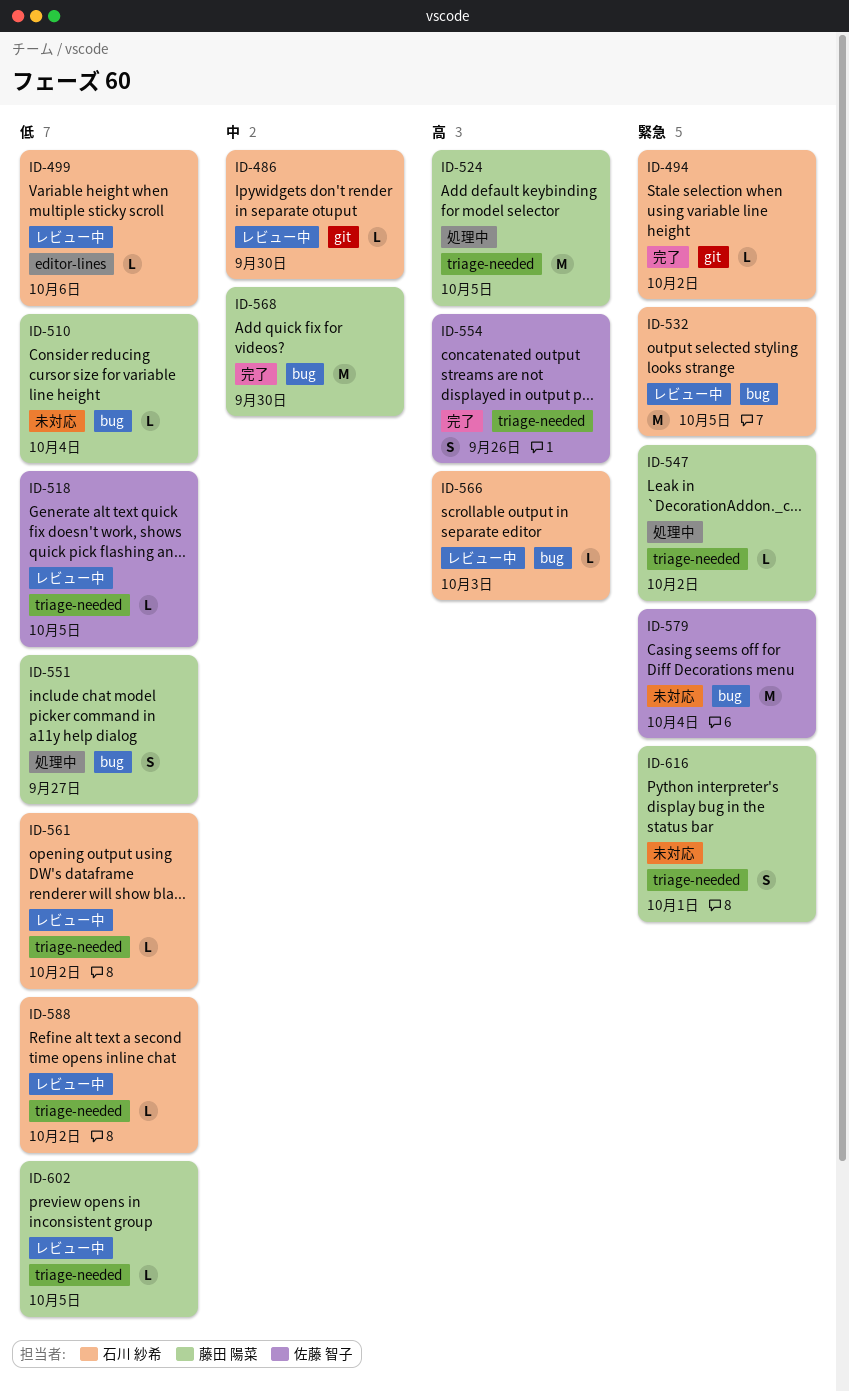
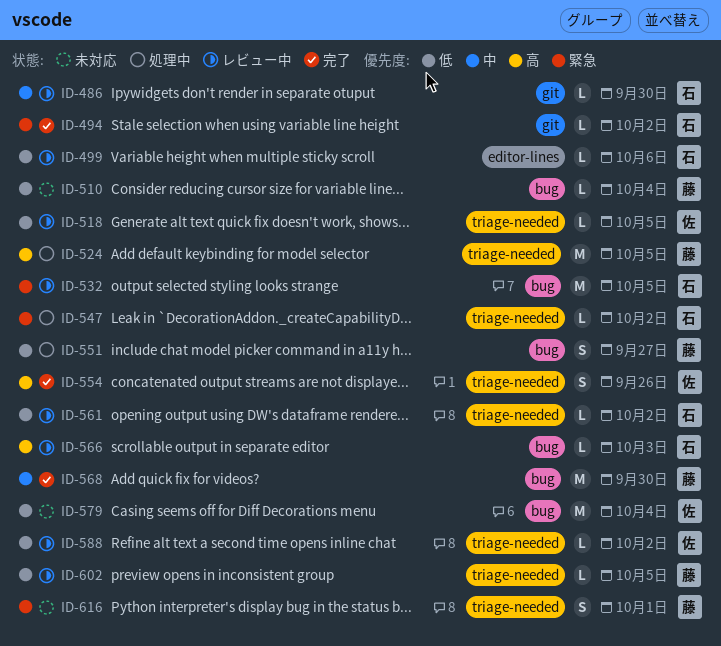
ID-547, owner: 藤田 陽菜 -> 石川 紗希
ID-579, priority: 緊急 -> 低
ID-588, owner: 石川 紗希 -> 佐藤 智子

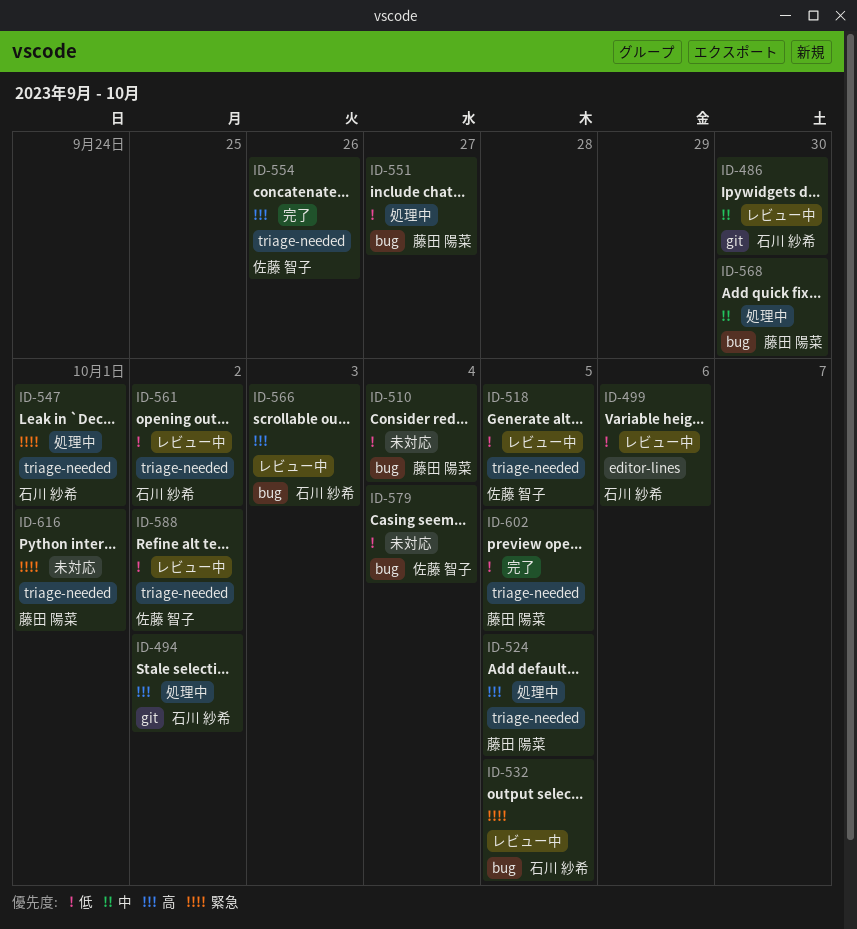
ID-494, status: 完了 -> 処理中
ID-494, priority: 緊急 -> 高
ID-547, due: Oct 2 -> Oct 1
ID-568, status: 完了 -> 処理中
ID-602, status: レビュー中 -> 完了

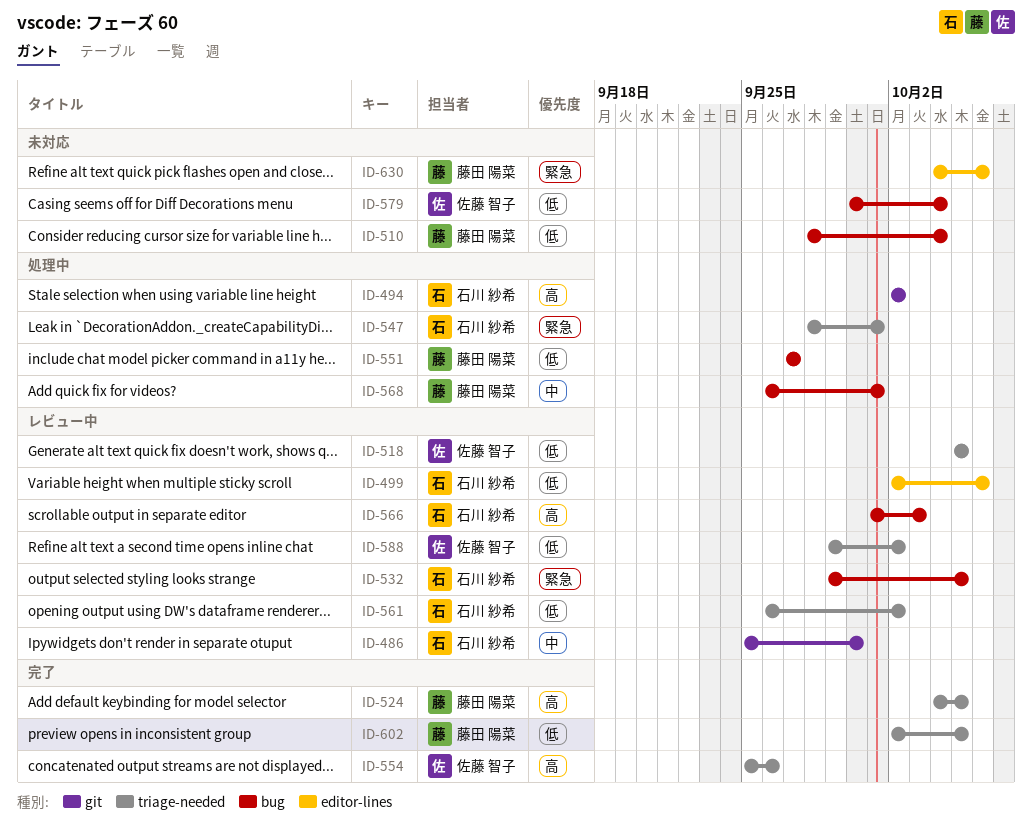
ID-524, status: 処理中 -> 完了
ID-568, due: Sep 30 -> Oct 1
ID-616: present -> none
ID-630: none -> present

